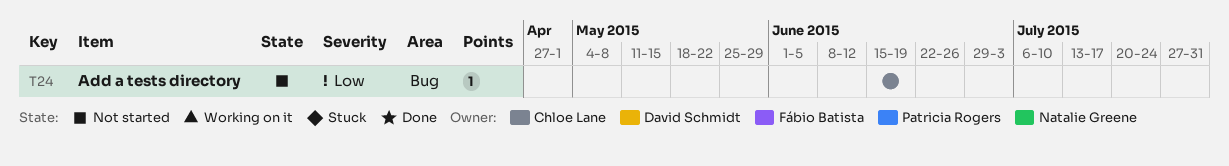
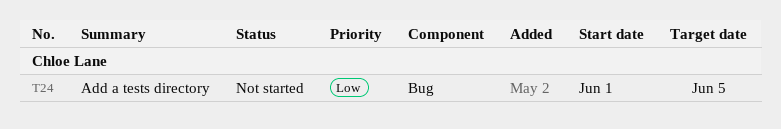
T24, start: Jun 15 -> Jun 1
T24, due: Jun 19 -> Jun 5

